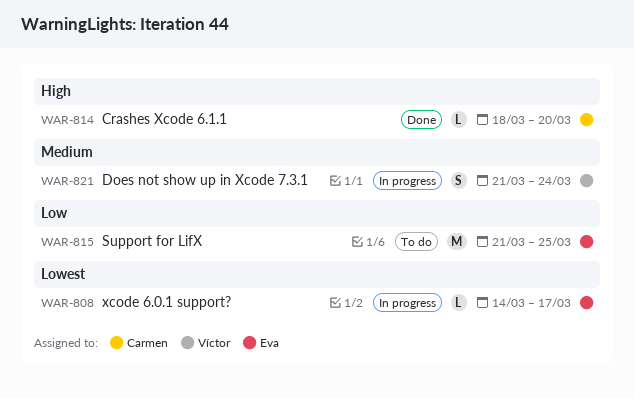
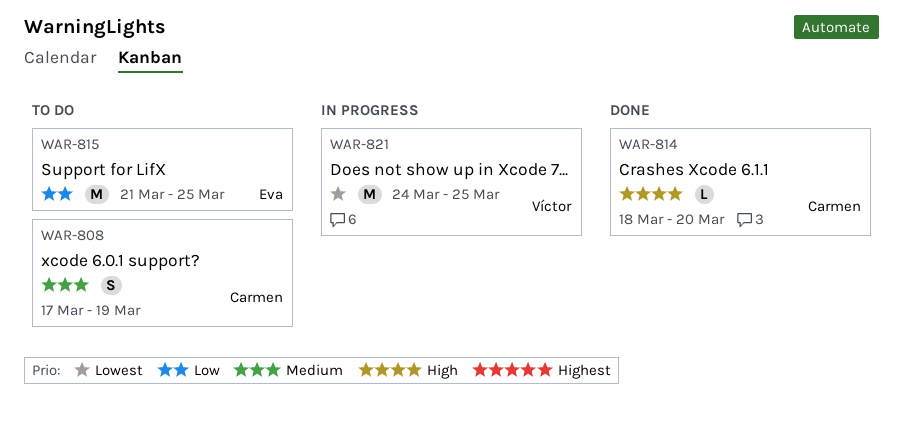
WAR-808, status: In progress -> To do
WAR-808, owner: Eva -> Carmen
WAR-808, priority: Lowest -> Medium
WAR-808, estimate: L -> S
WAR-808, start: Mar 14 -> Mar 17
WAR-808, due: Mar 17 -> Mar 19
WAR-821, priority: Medium -> Lowest
WAR-821, estimate: S -> M
WAR-821, start: Mar 21 -> Mar 24
WAR-821, due: Mar 24 -> Mar 25

